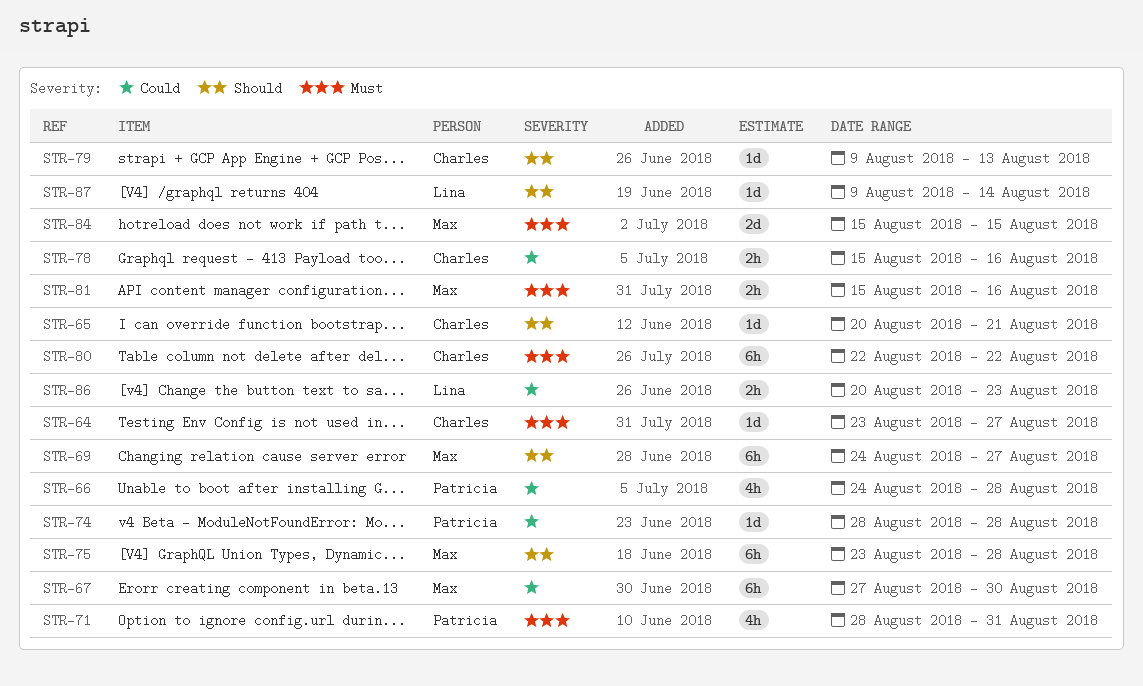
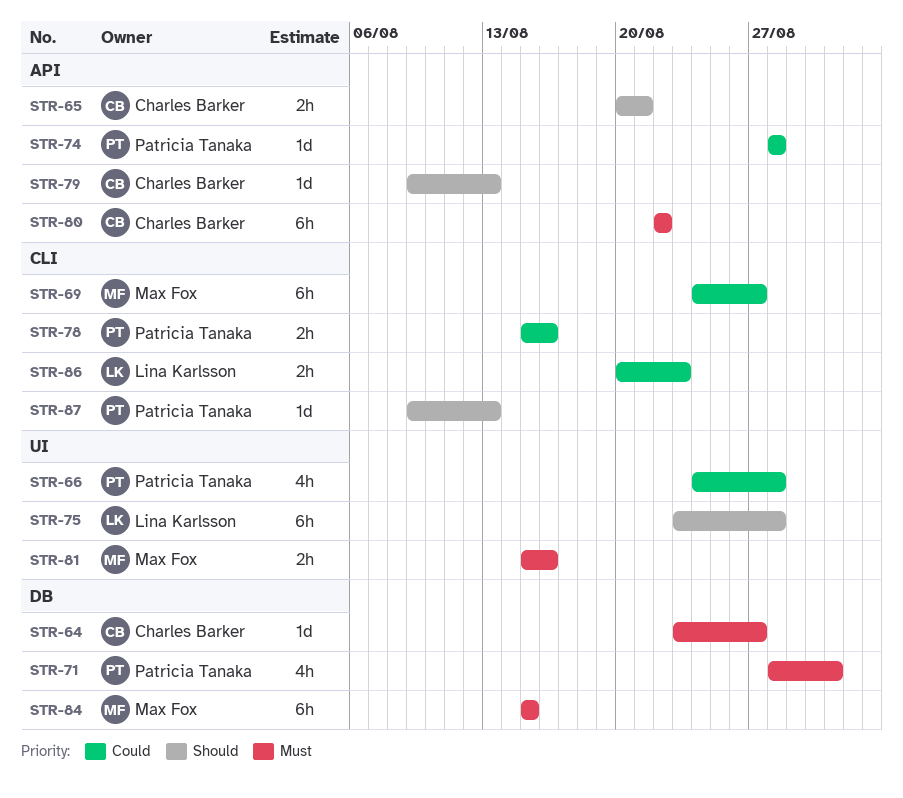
STR-65, estimate: 1d -> 2h
STR-67: present -> none
STR-69, priority: Should -> Could
STR-75, owner: Max Fox -> Lina Karlsson
STR-78, owner: Charles Barker -> Patricia Tanaka
STR-84, estimate: 2d -> 6h
STR-87, owner: Lina Karlsson -> Patricia Tanaka
STR-87, due: Aug 14 -> Aug 13

